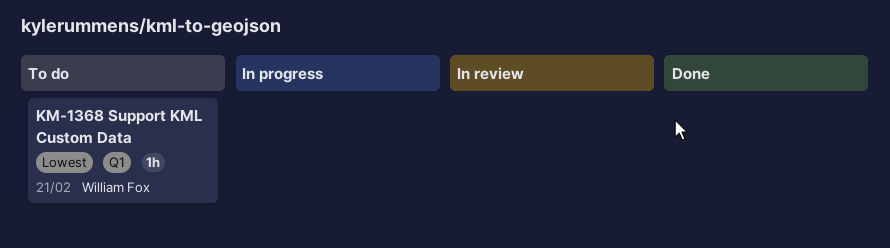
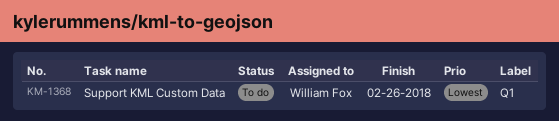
KM-1368, due: Feb 21 -> Feb 26

